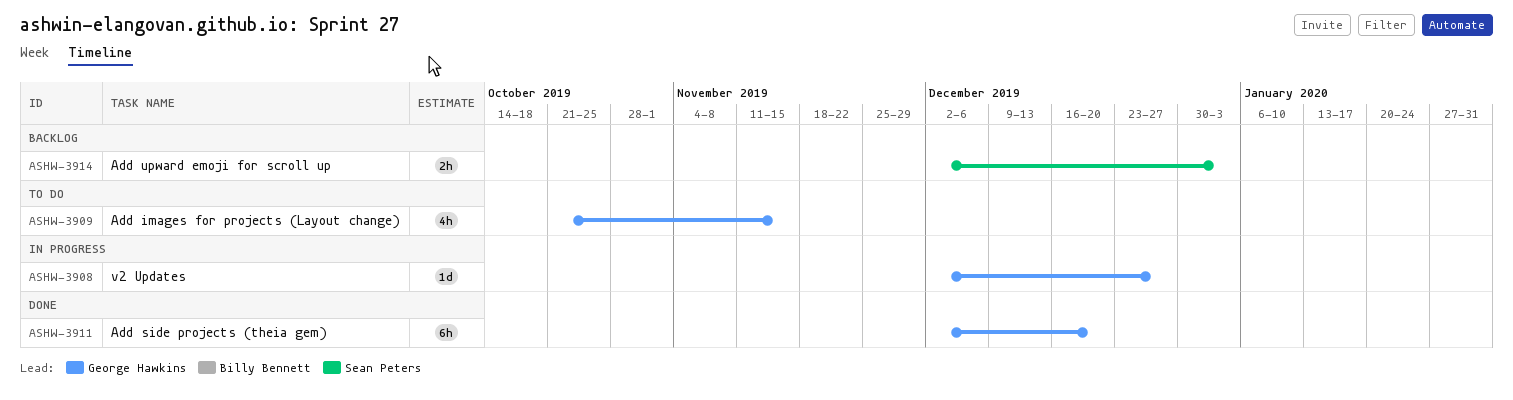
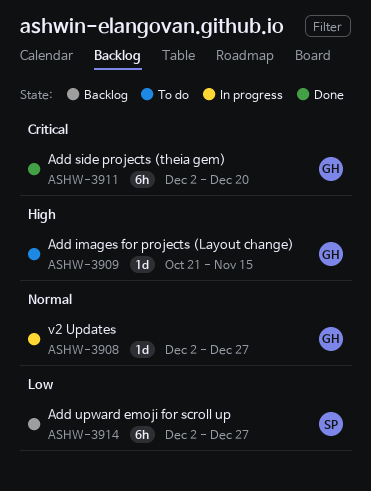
ASHW-3909, estimate: 4h -> 1d
ASHW-3914, estimate: 2h -> 6h
ASHW-3914, due: Jan 3 -> Dec 27

